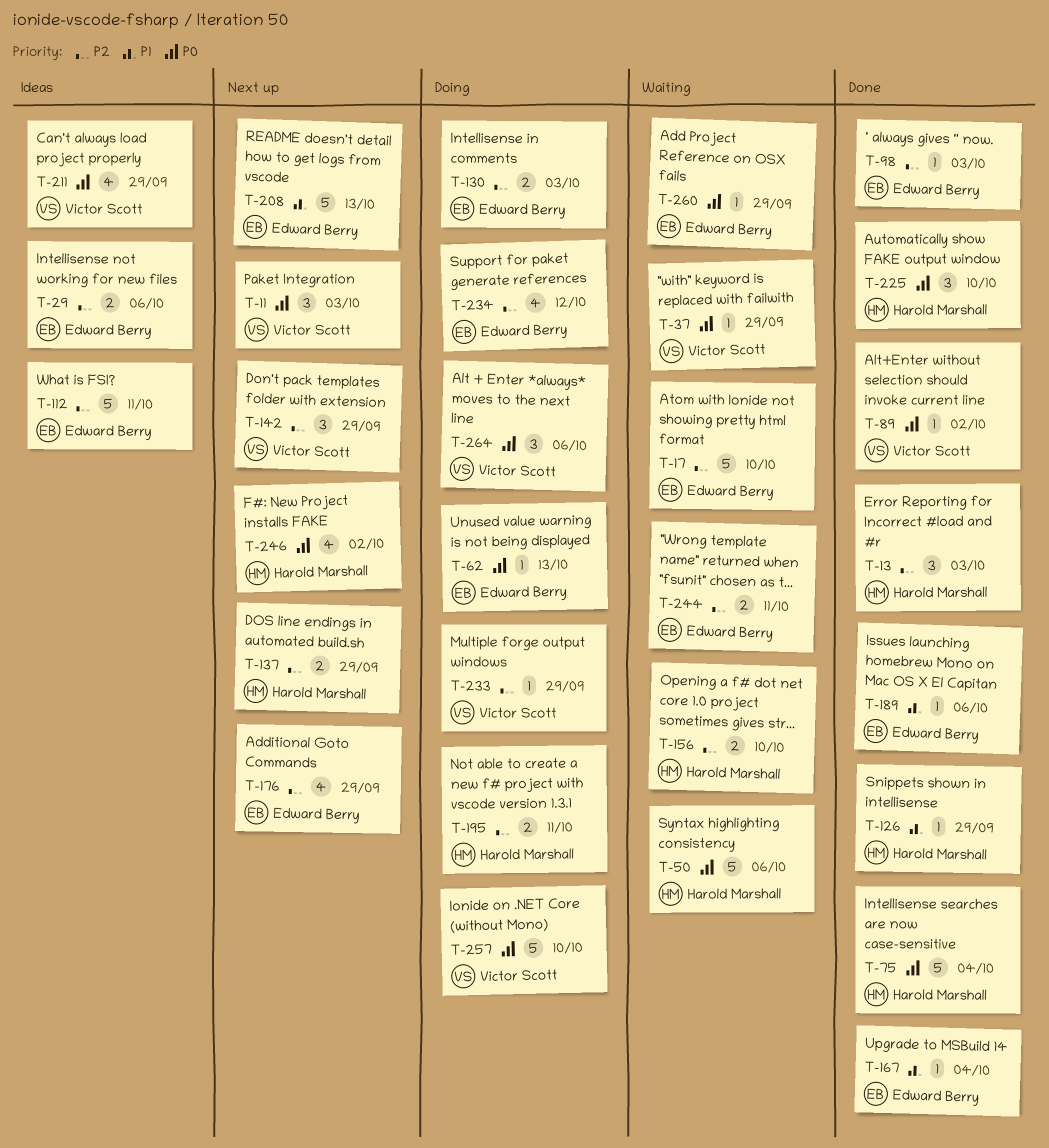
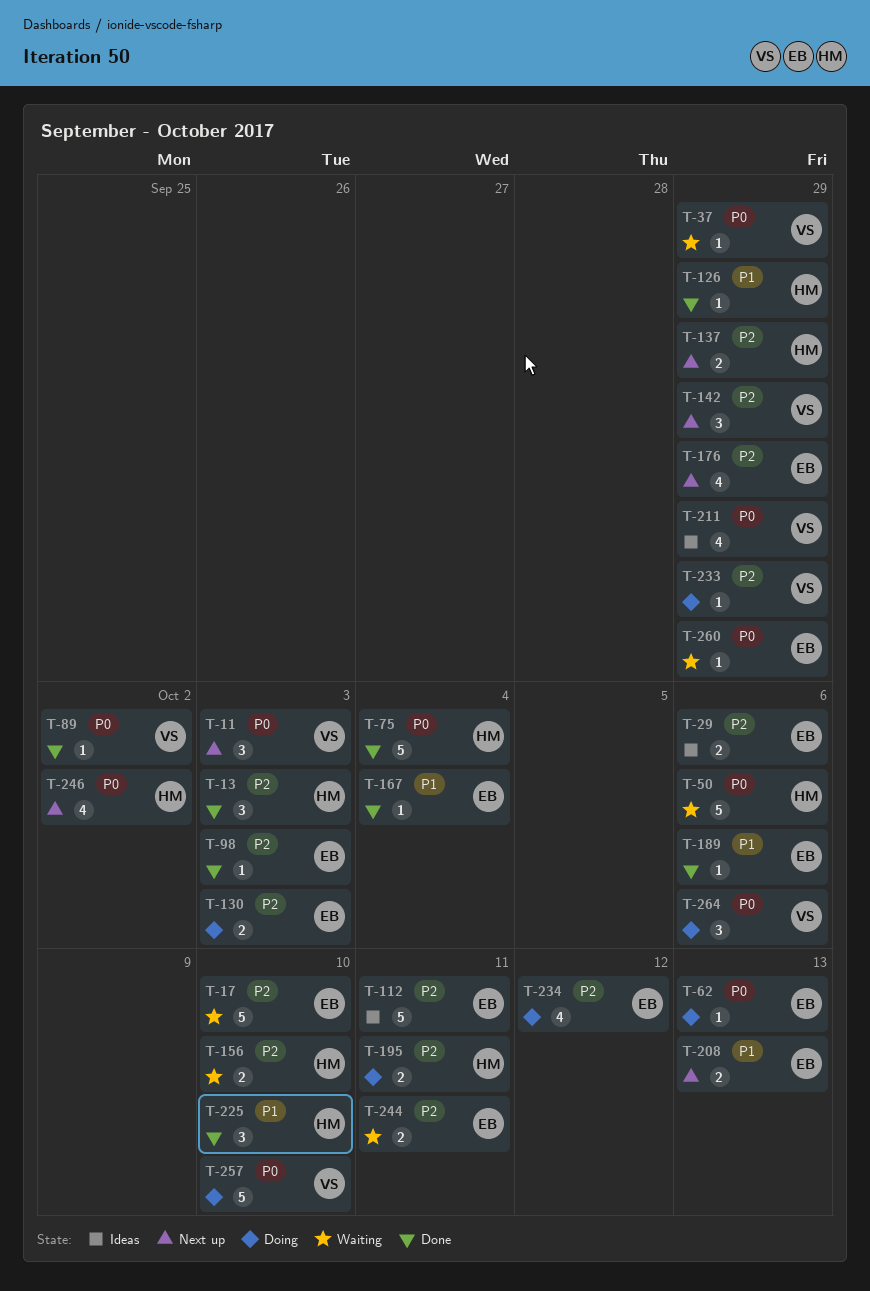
T-208, estimate: 5 -> 2
T-225, priority: P0 -> P1

